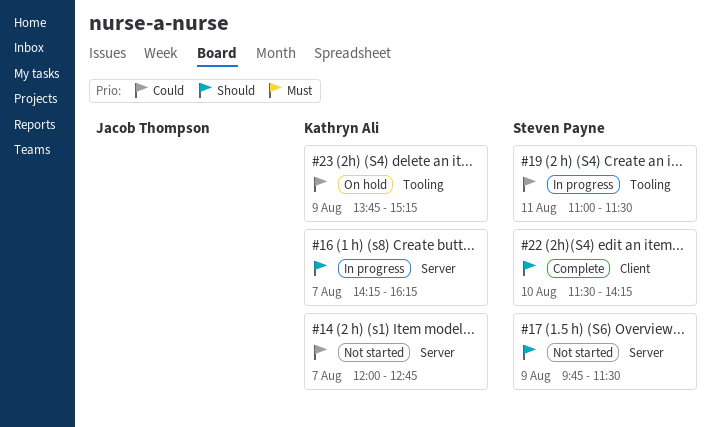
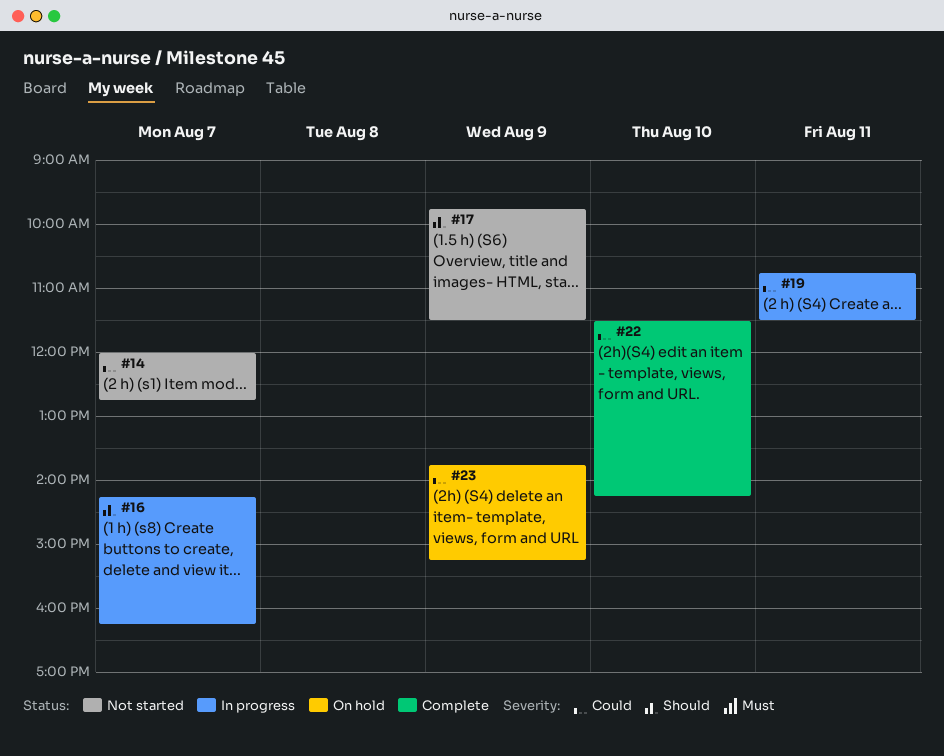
#19, begins: 11:00 -> 10:45
#22, priority: Should -> Could

